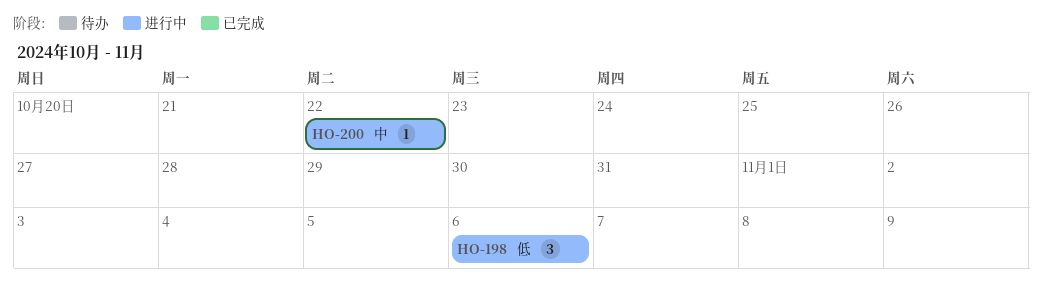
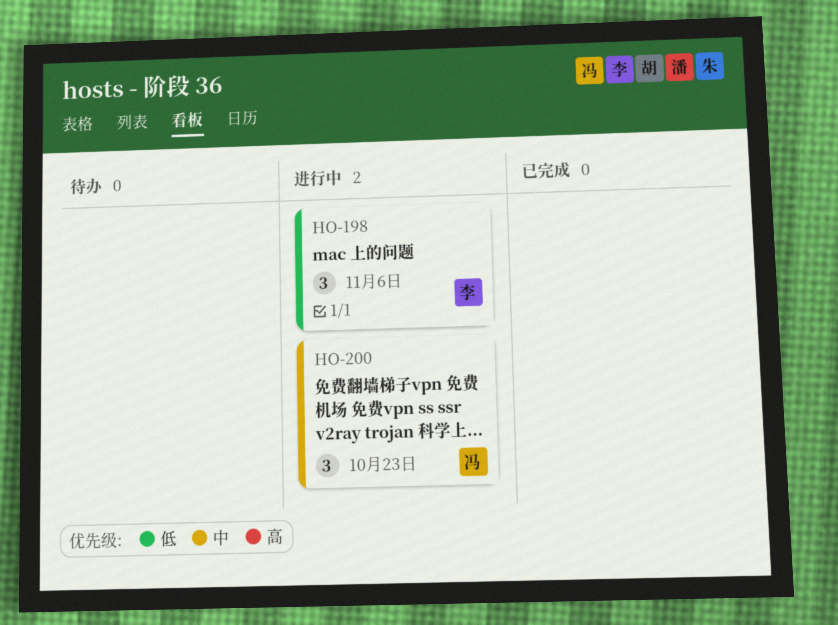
HO-200, estimate: 1 -> 3
HO-200, due: Oct 22 -> Oct 23

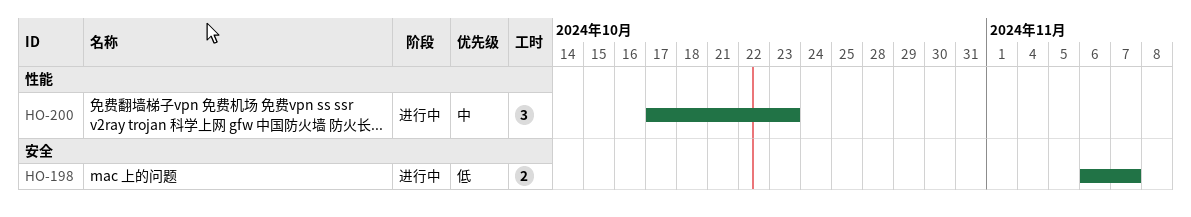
HO-198, estimate: 3 -> 2
HO-198, due: Nov 6 -> Nov 7

